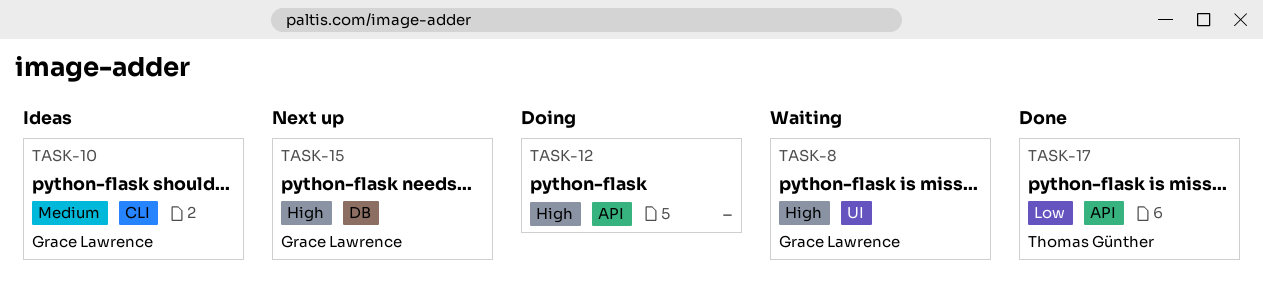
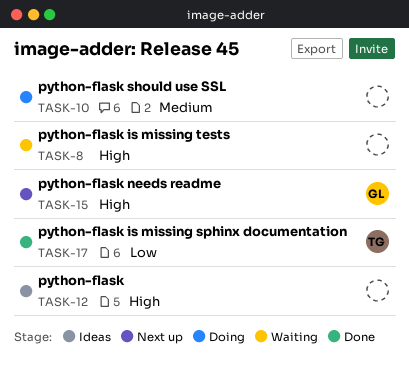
TASK-8, owner: Grace Lawrence -> none
TASK-10, status: Ideas -> Doing
TASK-10, owner: Grace Lawrence -> none
TASK-12, status: Doing -> Ideas

